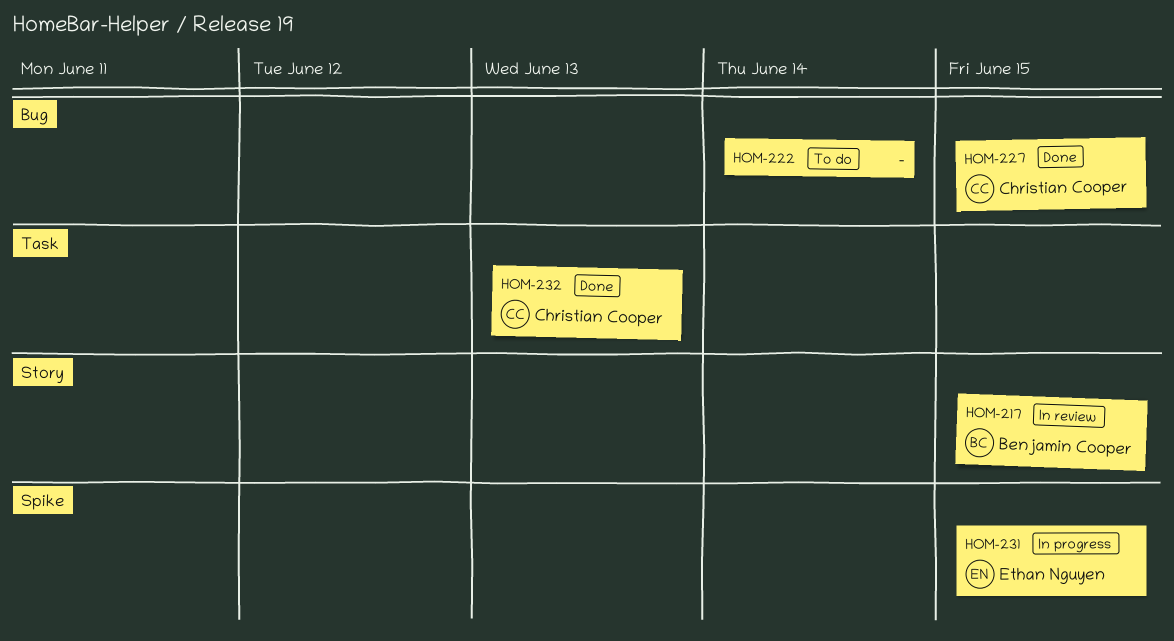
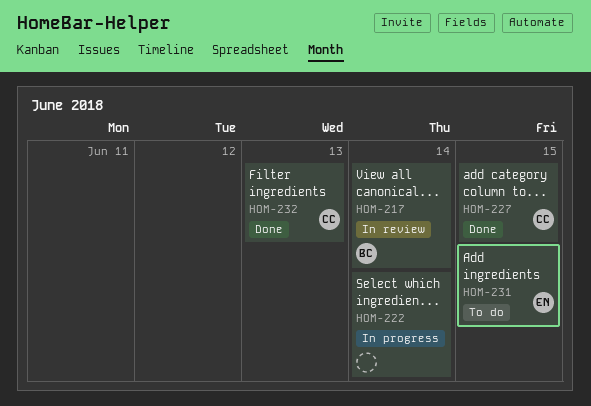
HOM-217, due: Jun 15 -> Jun 14
HOM-222, status: To do -> In progress
HOM-231, status: In progress -> To do

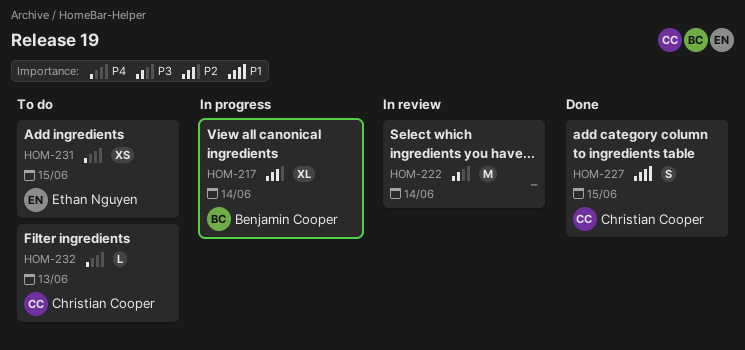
HOM-217, status: In review -> In progress
HOM-222, status: In progress -> In review
HOM-232, status: Done -> To do

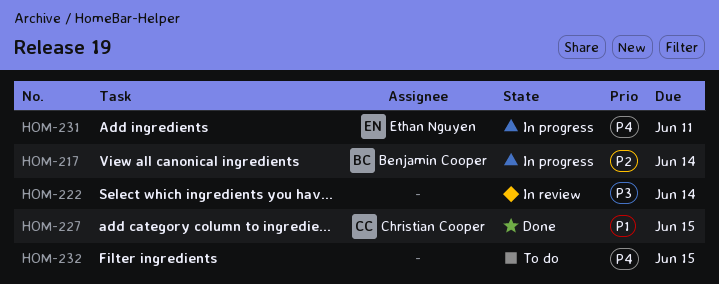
HOM-231, status: To do -> In progress
HOM-231, due: Jun 15 -> Jun 11
HOM-232, owner: Christian Cooper -> none
HOM-232, due: Jun 13 -> Jun 15

